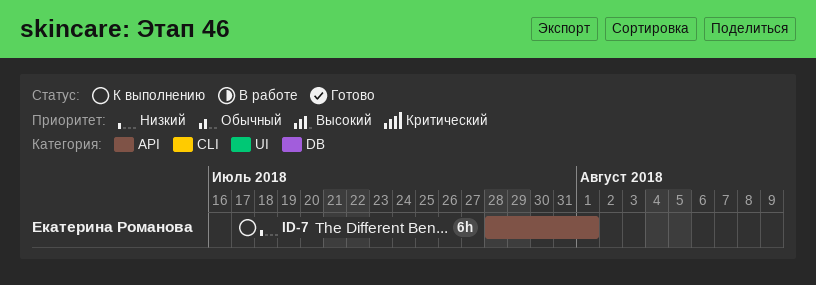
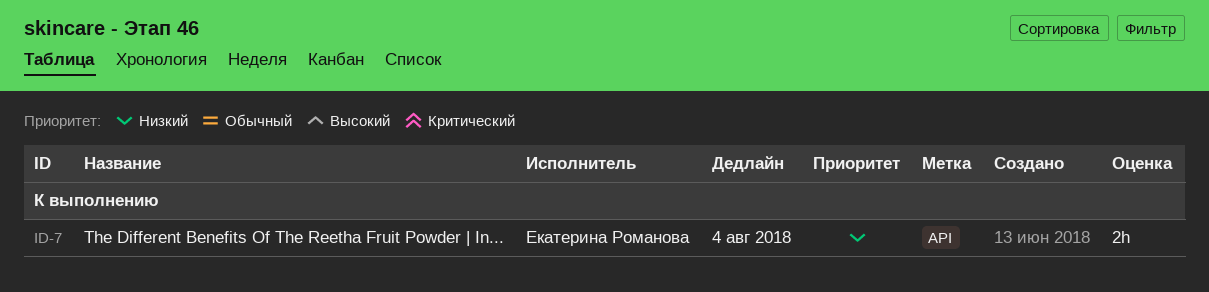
ID-7, estimate: 6h -> 2h
ID-7, due: Aug 1 -> Aug 4

